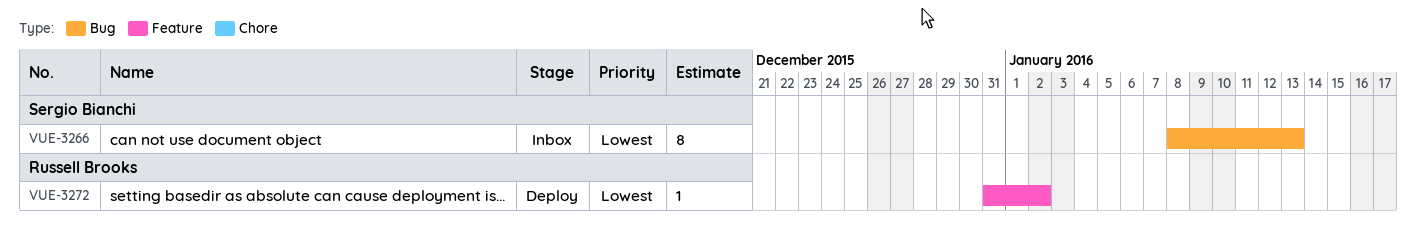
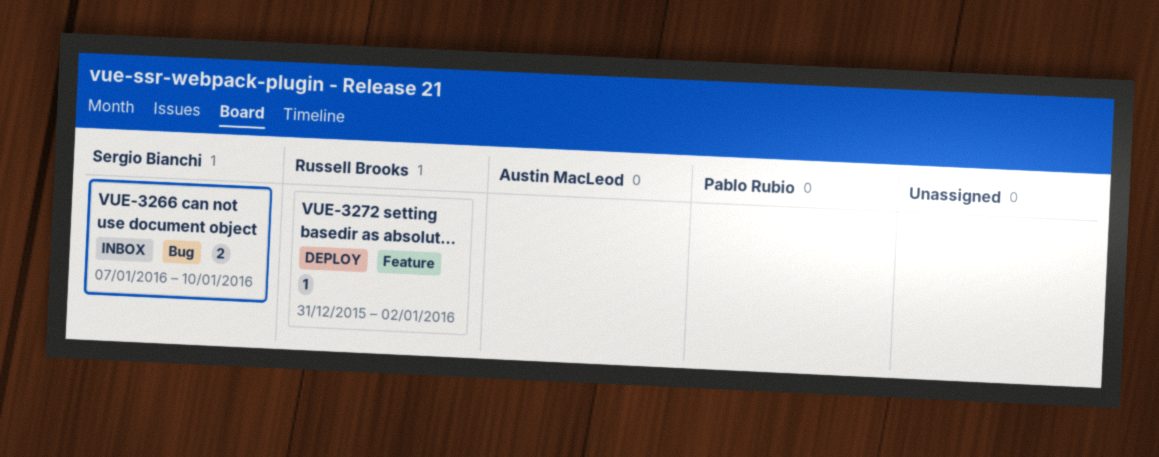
VUE-3266, estimate: 8 -> 2
VUE-3266, start: Jan 8 -> Jan 7
VUE-3266, due: Jan 13 -> Jan 10

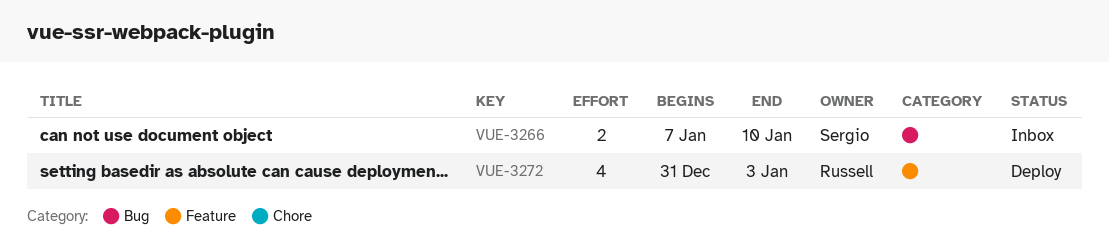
VUE-3272, estimate: 1 -> 4
VUE-3272, due: Jan 2 -> Jan 3

